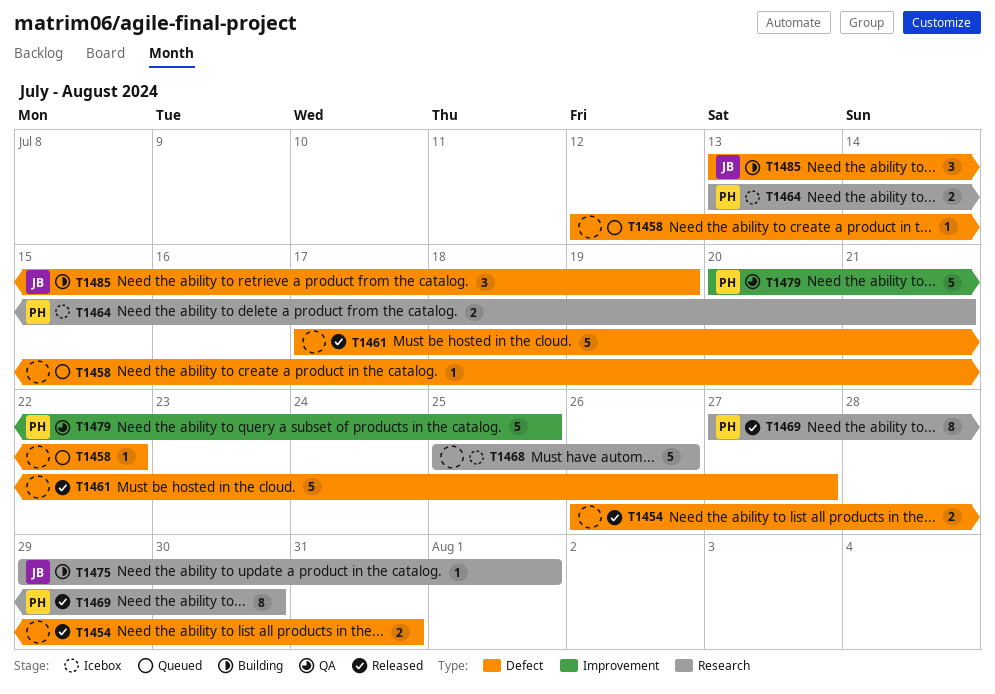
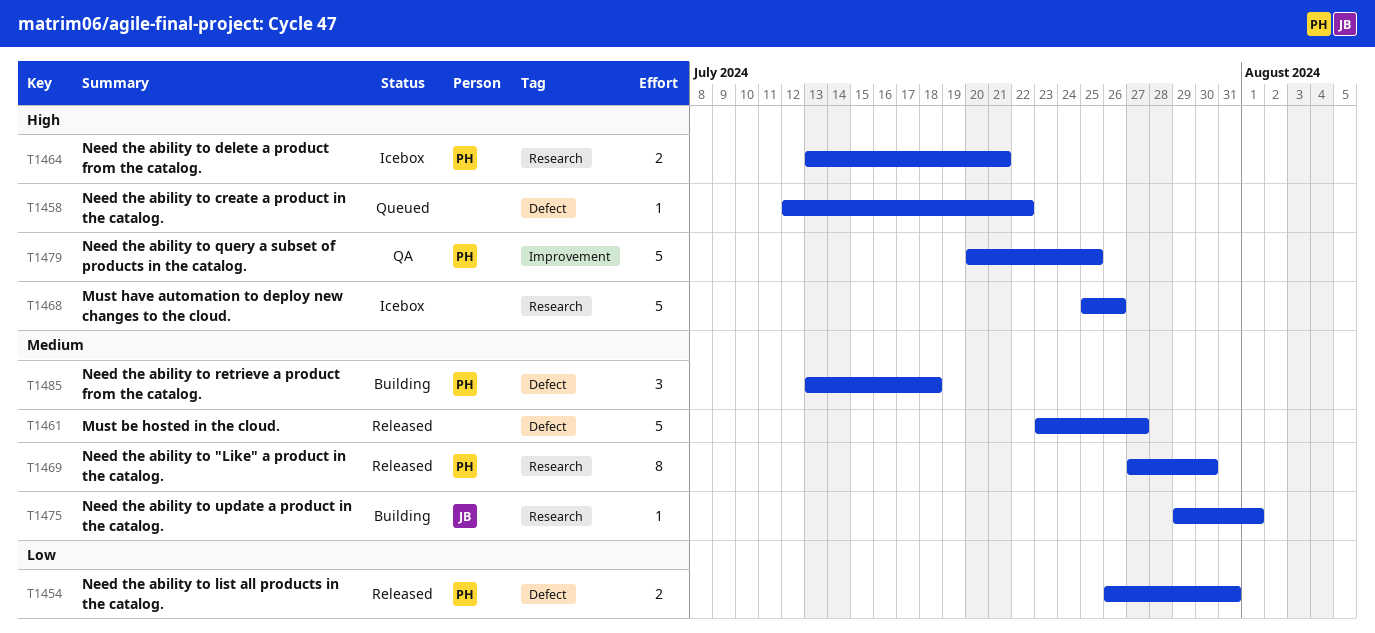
T1454, owner: none -> PH
T1461, start: Jul 17 -> Jul 23
T1485, owner: JB -> PH
T1485, due: Jul 19 -> Jul 18

